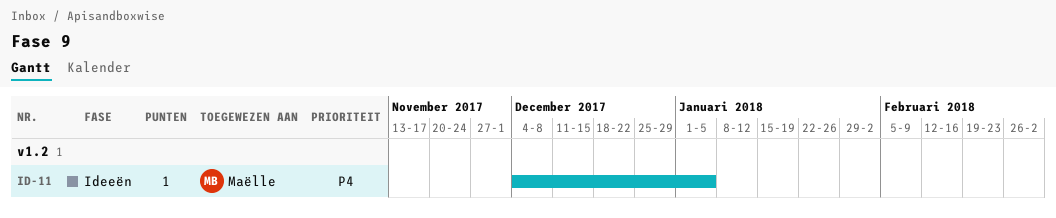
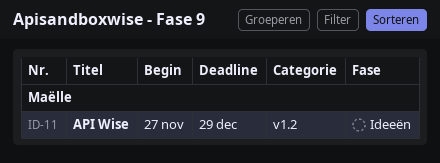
ID-11, start: Dec 4 -> Nov 27
ID-11, due: Jan 5 -> Dec 29

